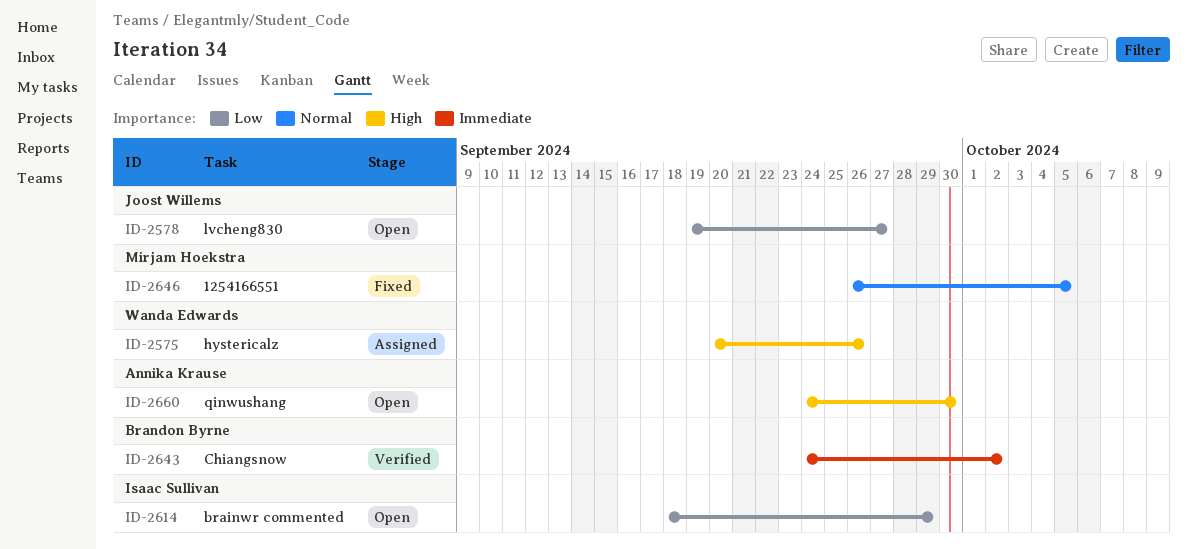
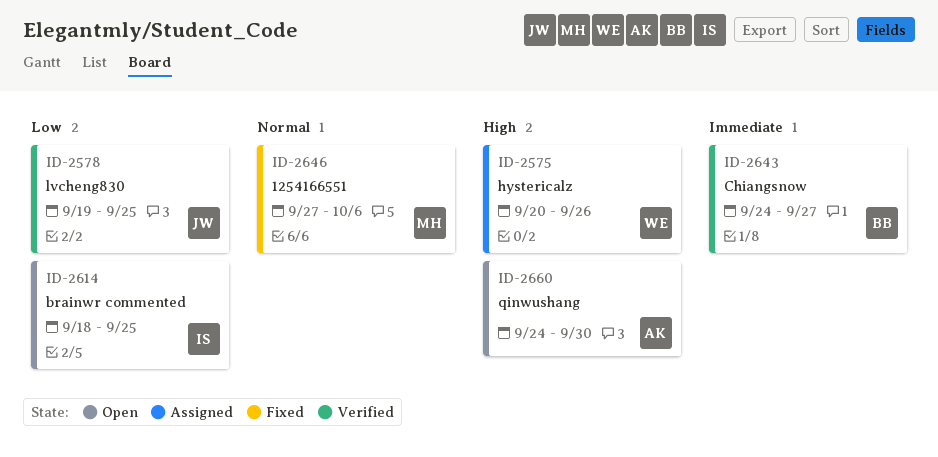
ID-2578, status: Open -> Verified
ID-2578, due: Sep 27 -> Sep 25
ID-2614, due: Sep 29 -> Sep 25
ID-2643, due: Oct 2 -> Sep 27
ID-2646, start: Sep 26 -> Sep 27
ID-2646, due: Oct 5 -> Oct 6

